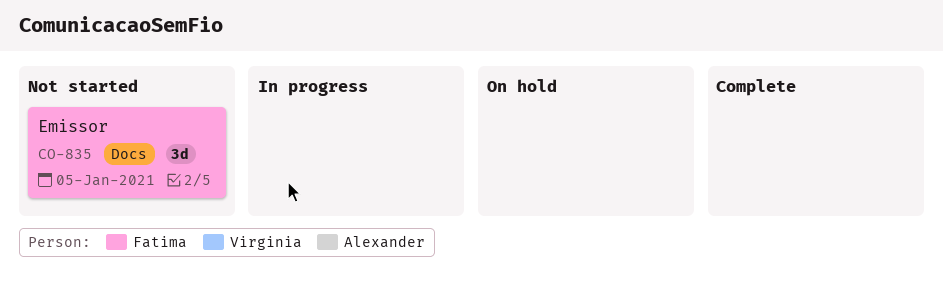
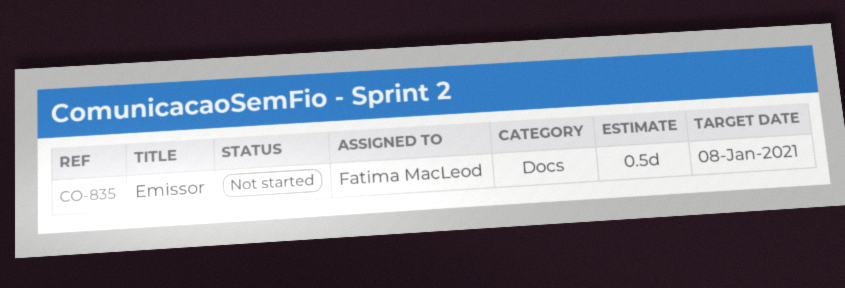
CO-835, estimate: 3d -> 0.5d
CO-835, due: Jan 5 -> Jan 8

